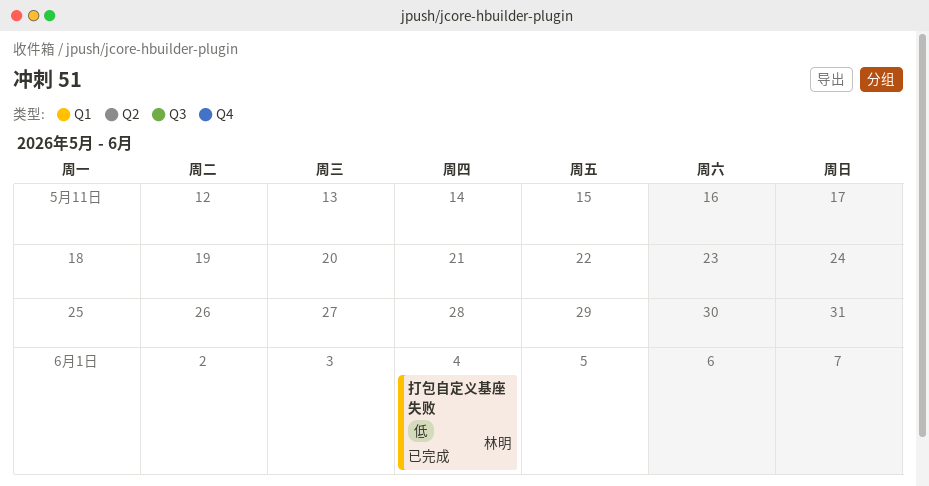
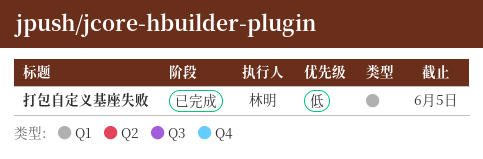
打包自定义基座失败, due: Jun 4 -> Jun 5

